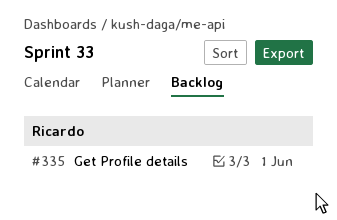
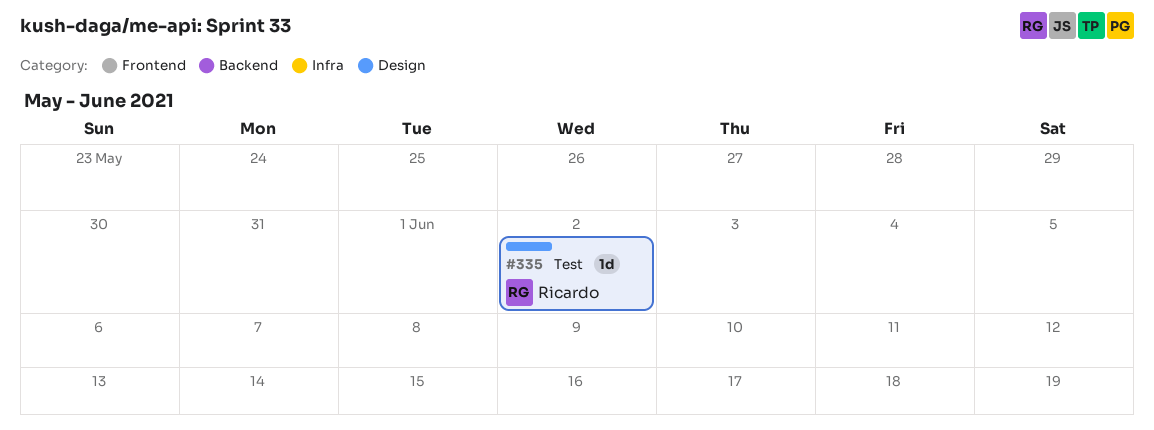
#335, due: Jun 1 -> Jun 2

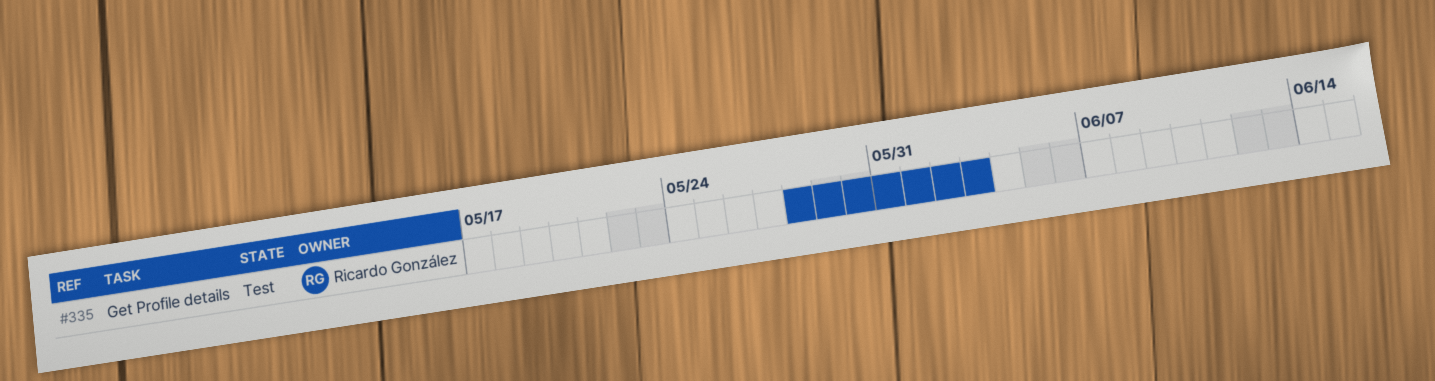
#335, due: Jun 2 -> Jun 3

